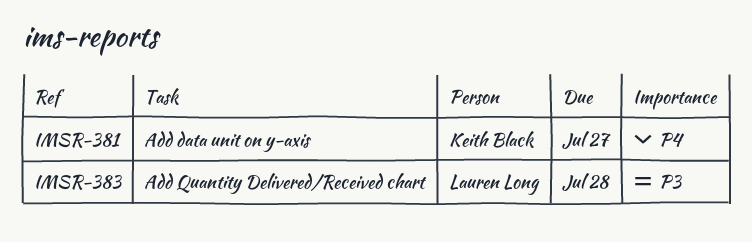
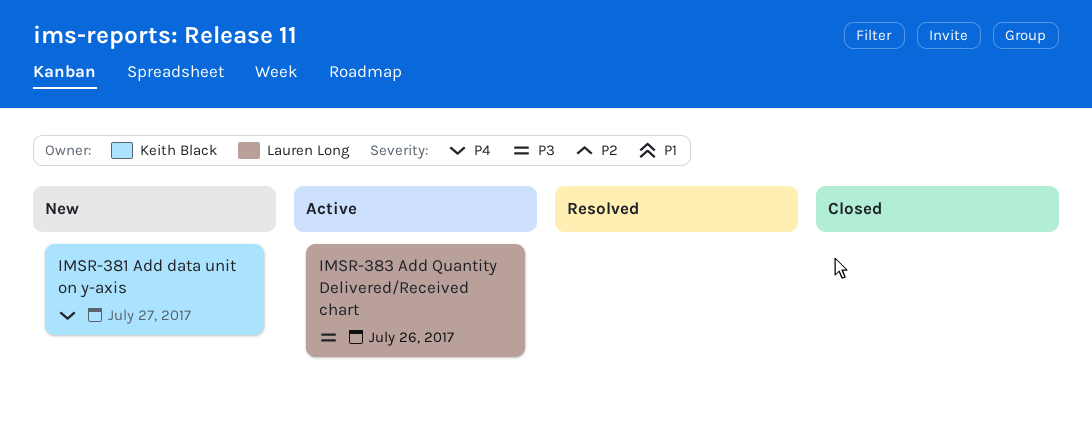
IMSR-383, due: Jul 28 -> Jul 26

